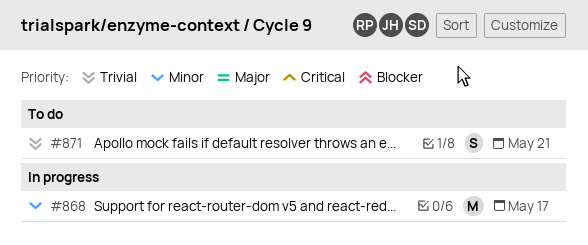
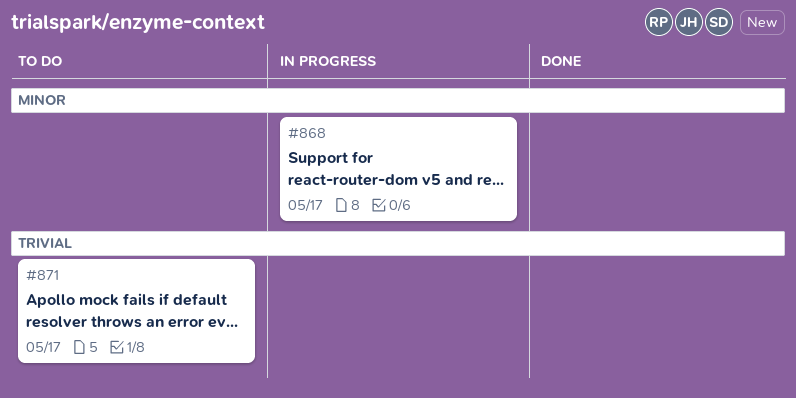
#871, due: May 21 -> May 17

